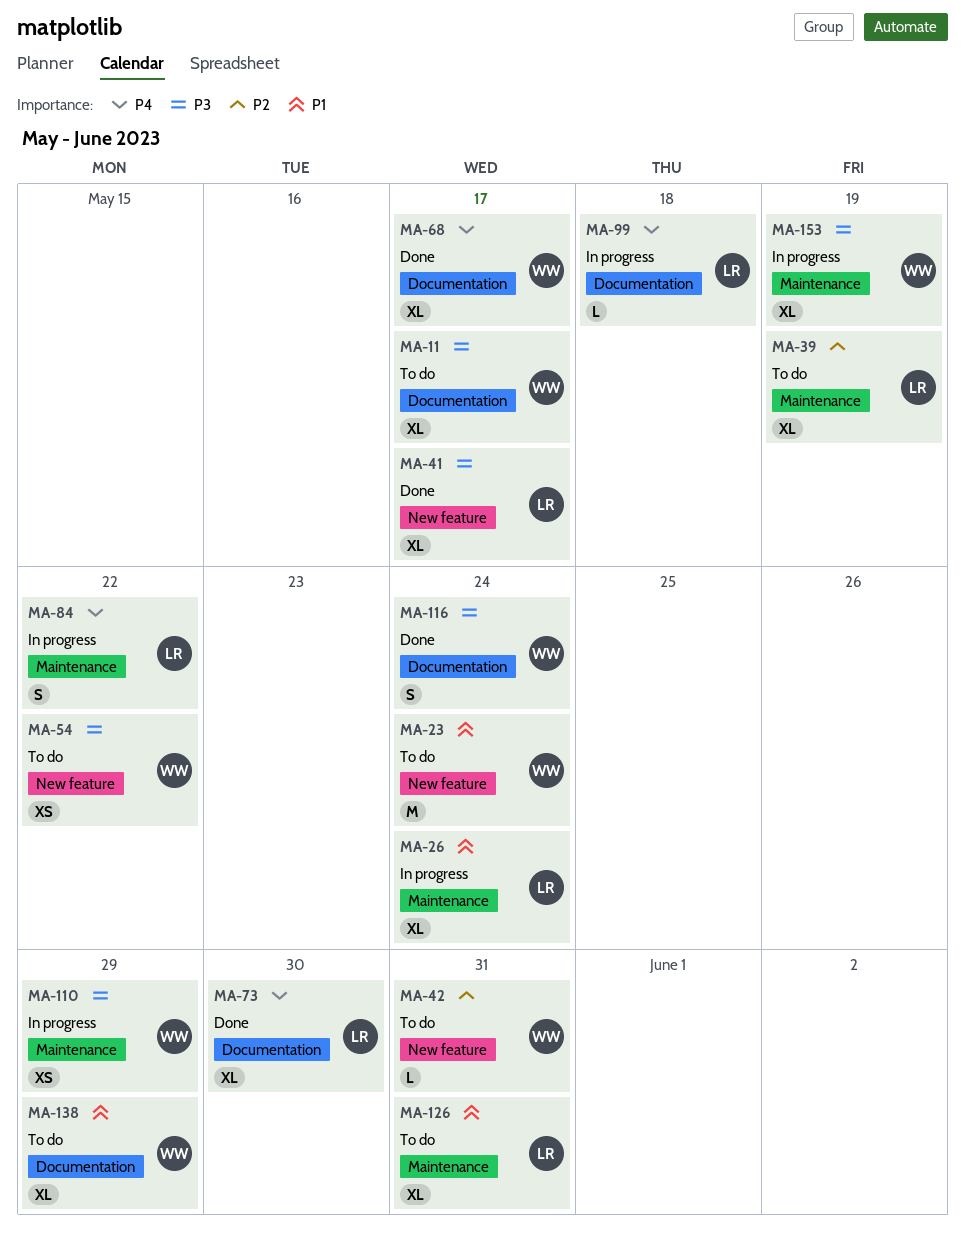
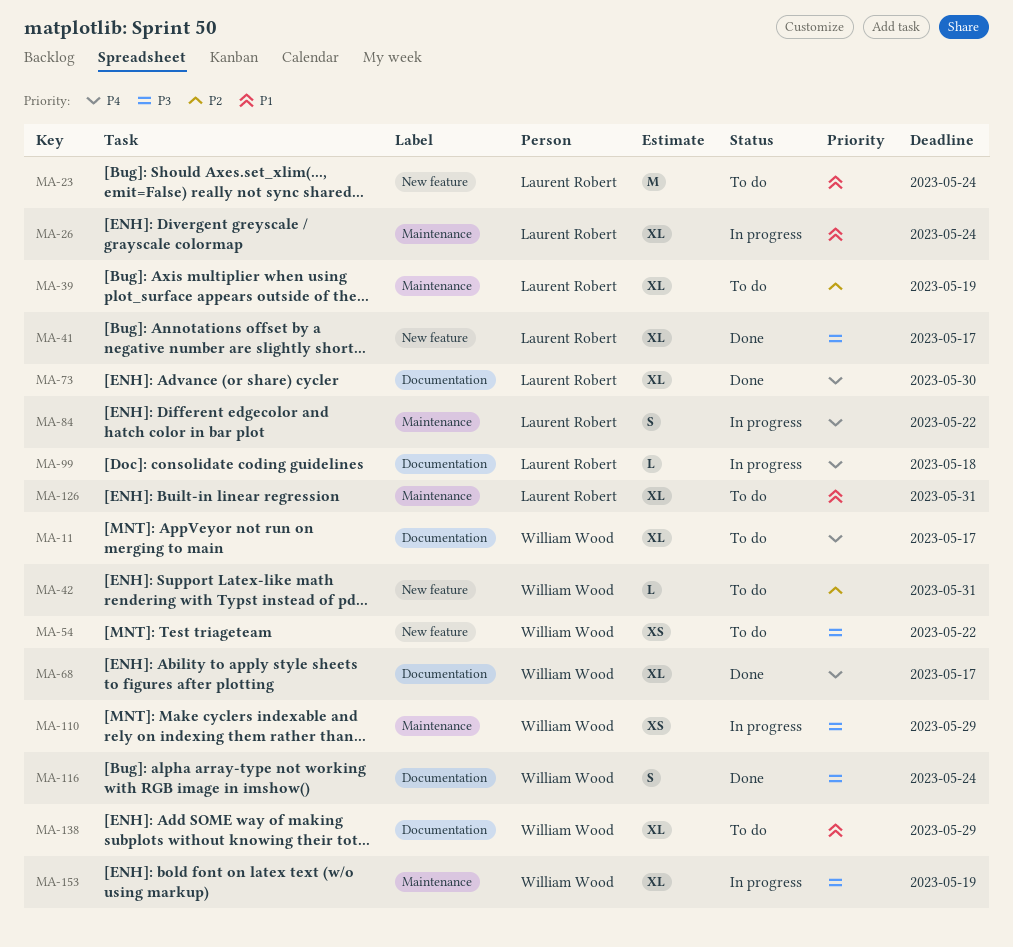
MA-11, priority: P3 -> P4
MA-23, owner: William Wood -> Laurent Robert

